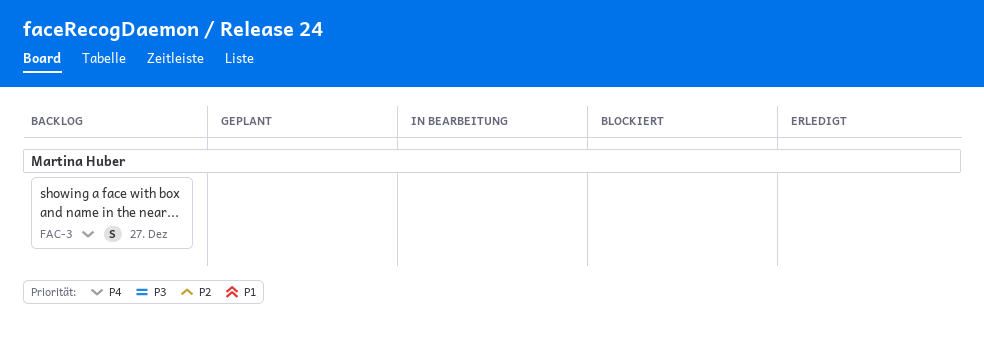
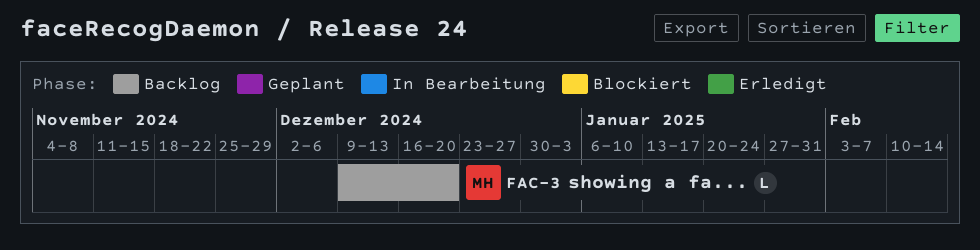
FAC-3, estimate: S -> L
FAC-3, due: Dec 27 -> Dec 20

